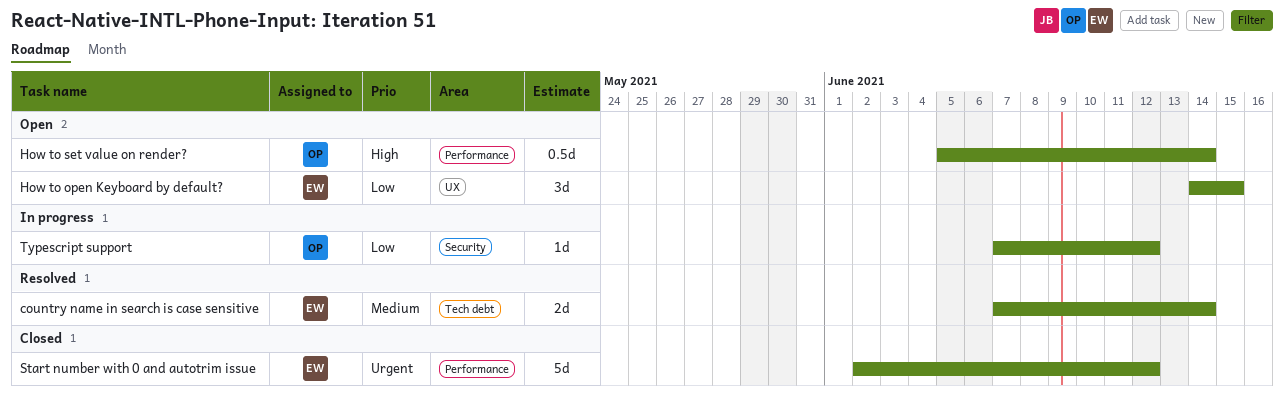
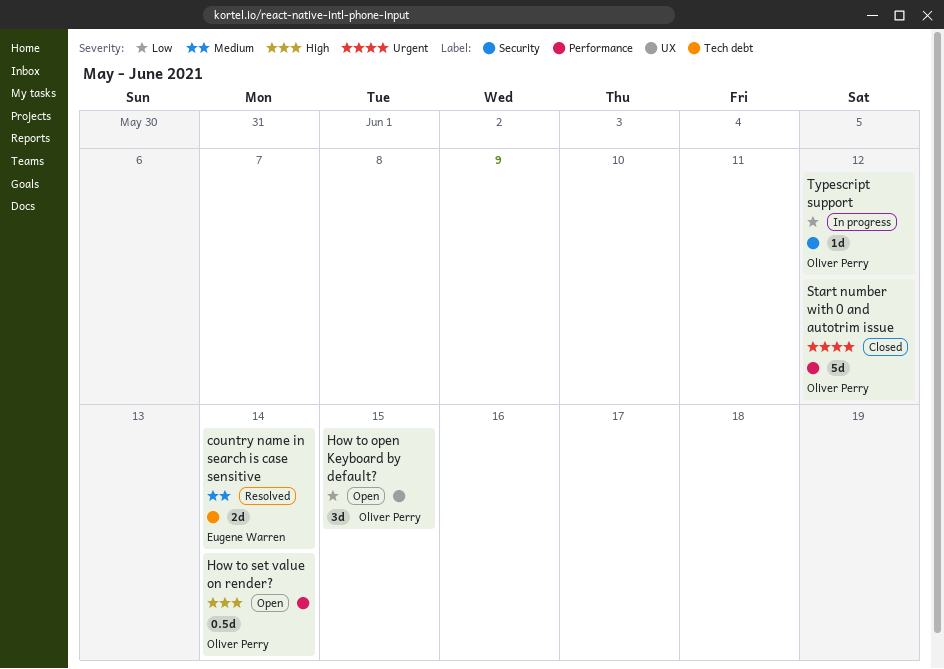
How to open Keyboard by default?, owner: Eugene Warren -> Oliver Perry
Start number with 0 and autotrim issue, owner: Eugene Warren -> Oliver Perry

